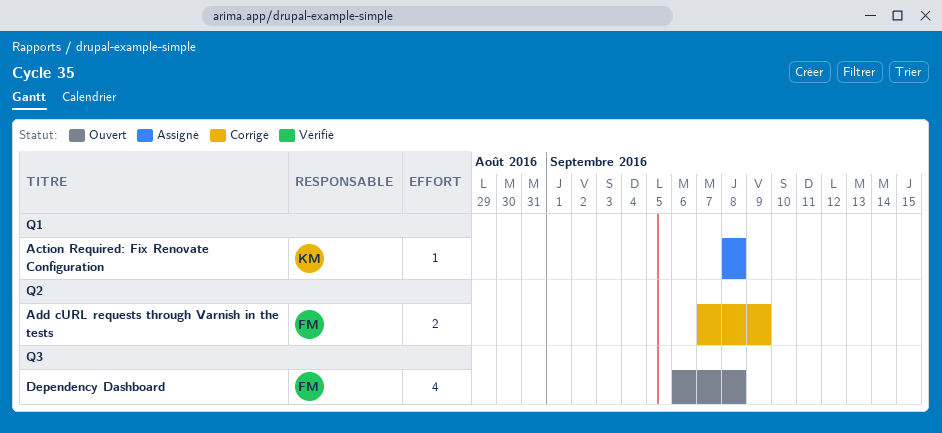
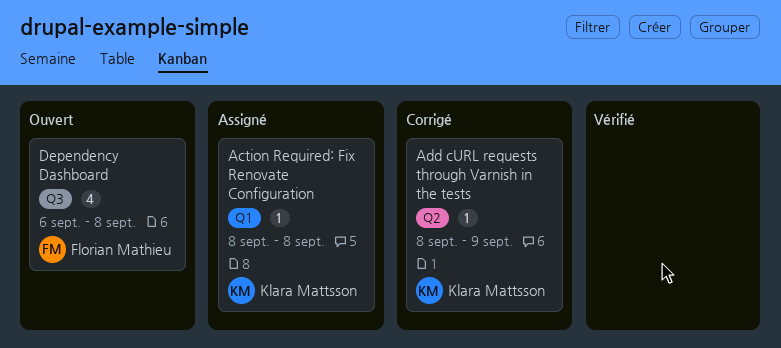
Add cURL requests through Varnish in the tests, owner: Florian Mathieu -> Klara Mattsson
Add cURL requests through Varnish in the tests, estimate: 2 -> 1
Add cURL requests through Varnish in the tests, start: Sep 7 -> Sep 8

